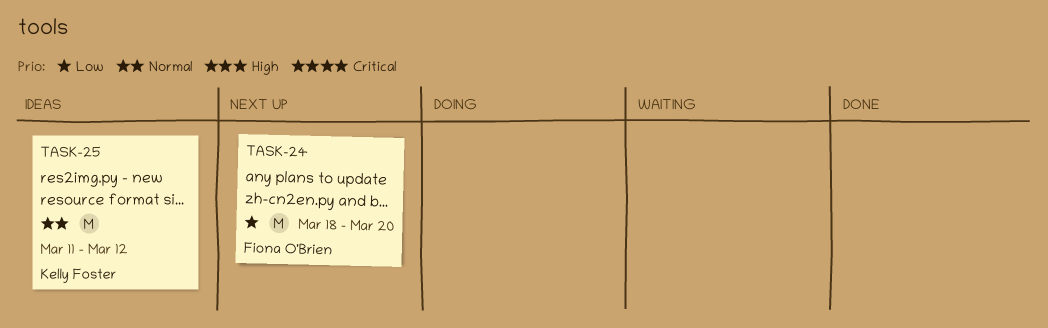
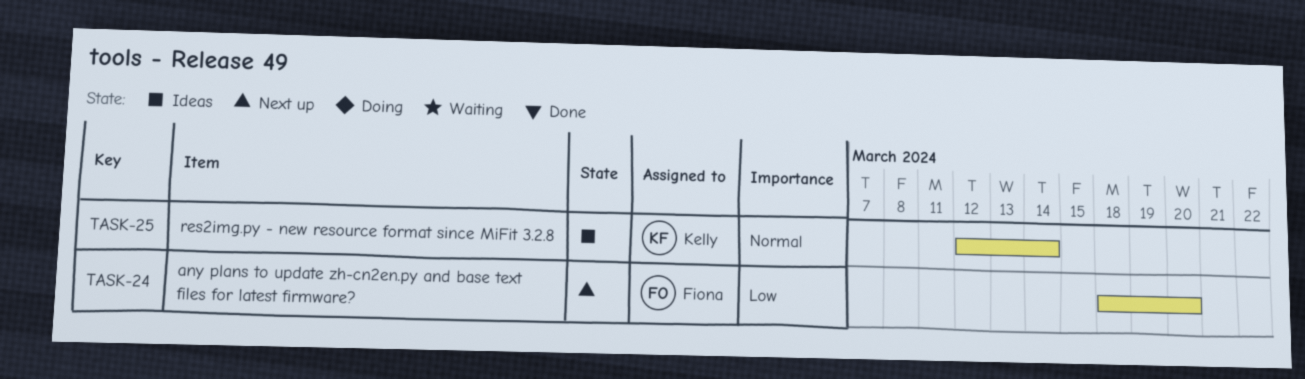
TASK-25, start: Mar 11 -> Mar 12
TASK-25, due: Mar 12 -> Mar 14

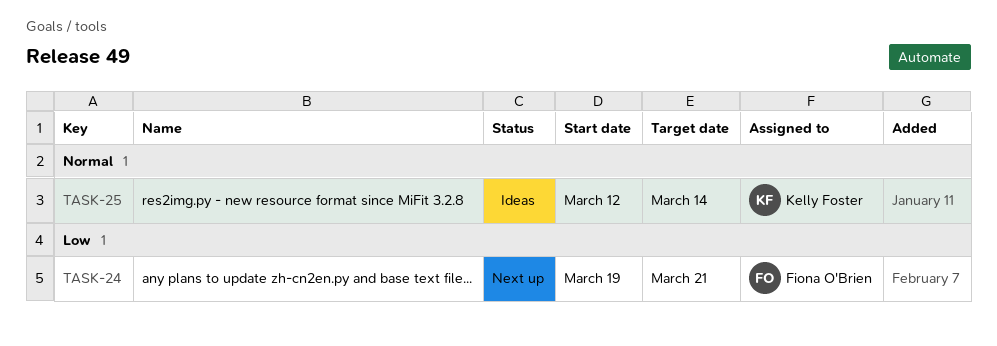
TASK-24, start: Mar 18 -> Mar 19
TASK-24, due: Mar 20 -> Mar 21

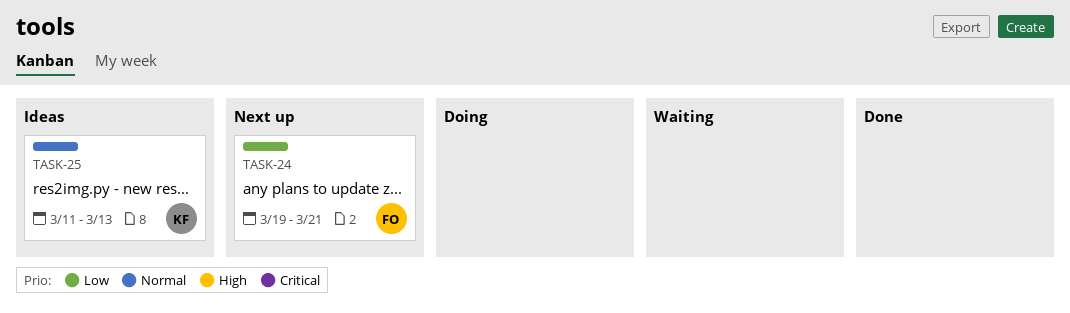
TASK-25, start: Mar 12 -> Mar 11
TASK-25, due: Mar 14 -> Mar 13

